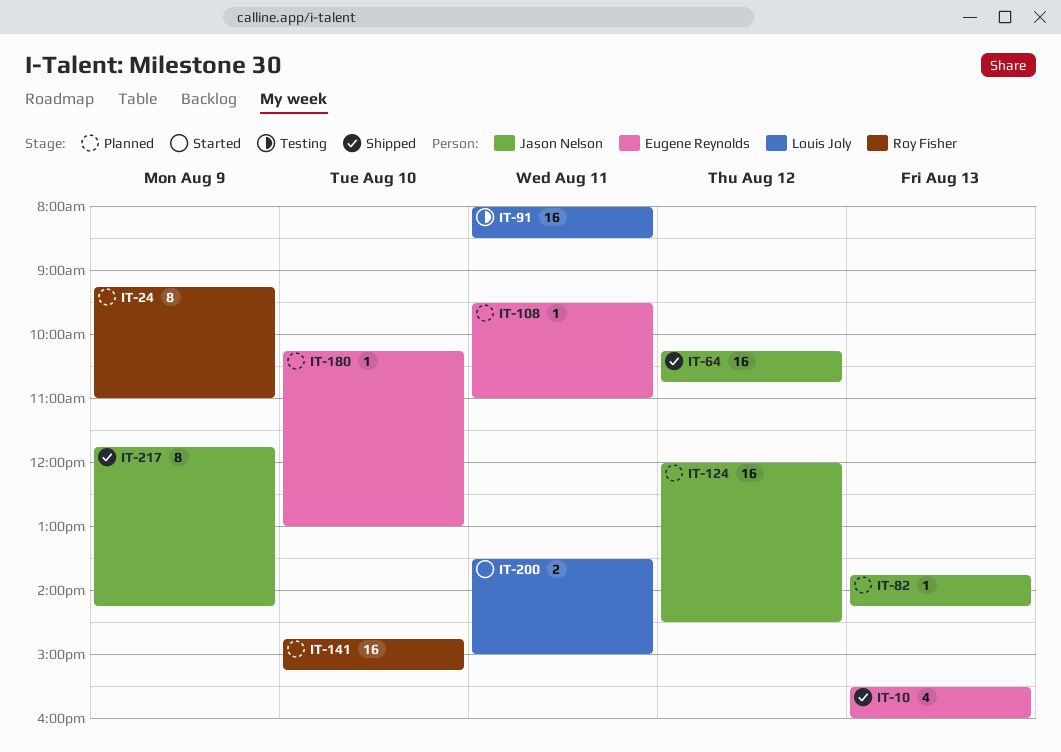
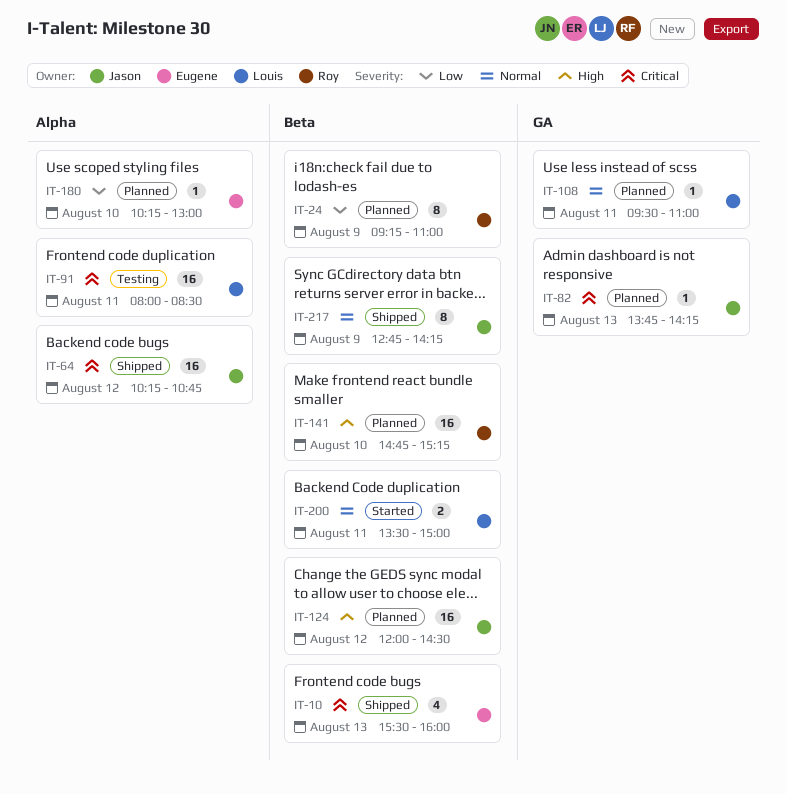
IT-108, owner: Eugene Reynolds -> Louis Joly
IT-217, begins: 11:45 -> 12:45

